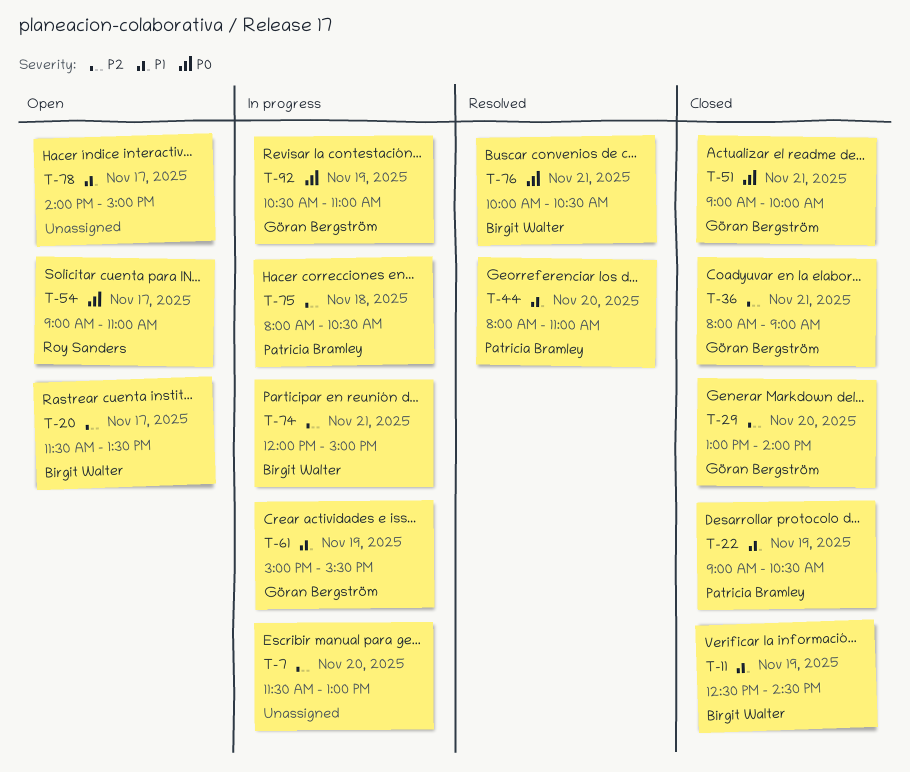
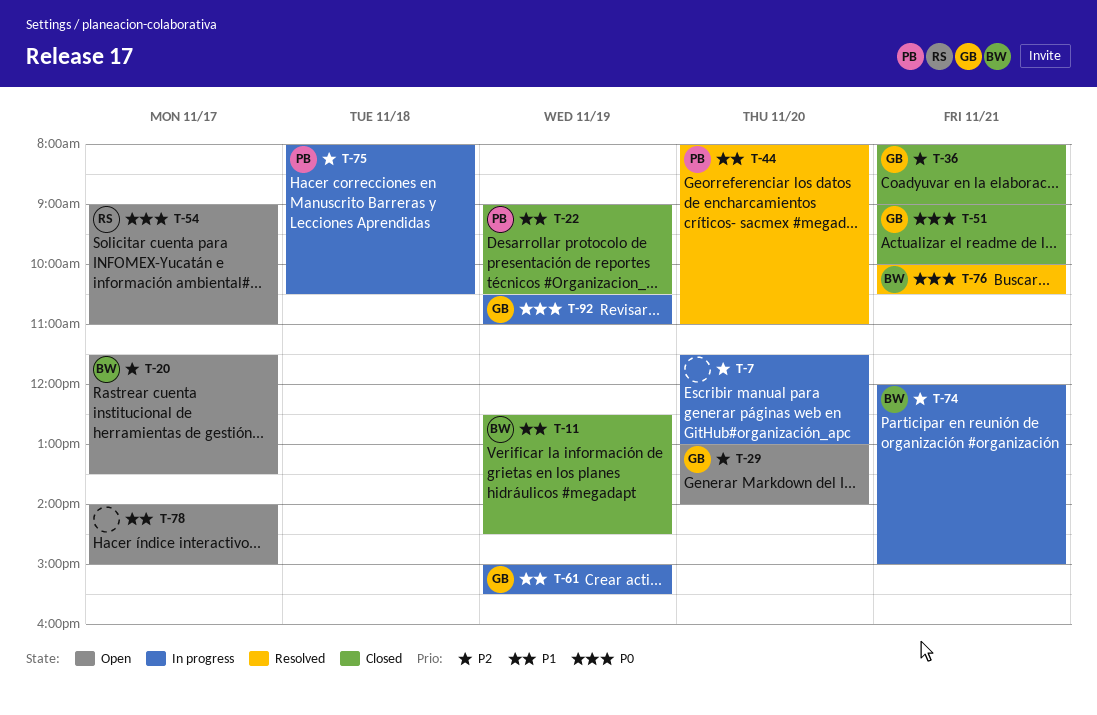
T-29, status: Closed -> Open

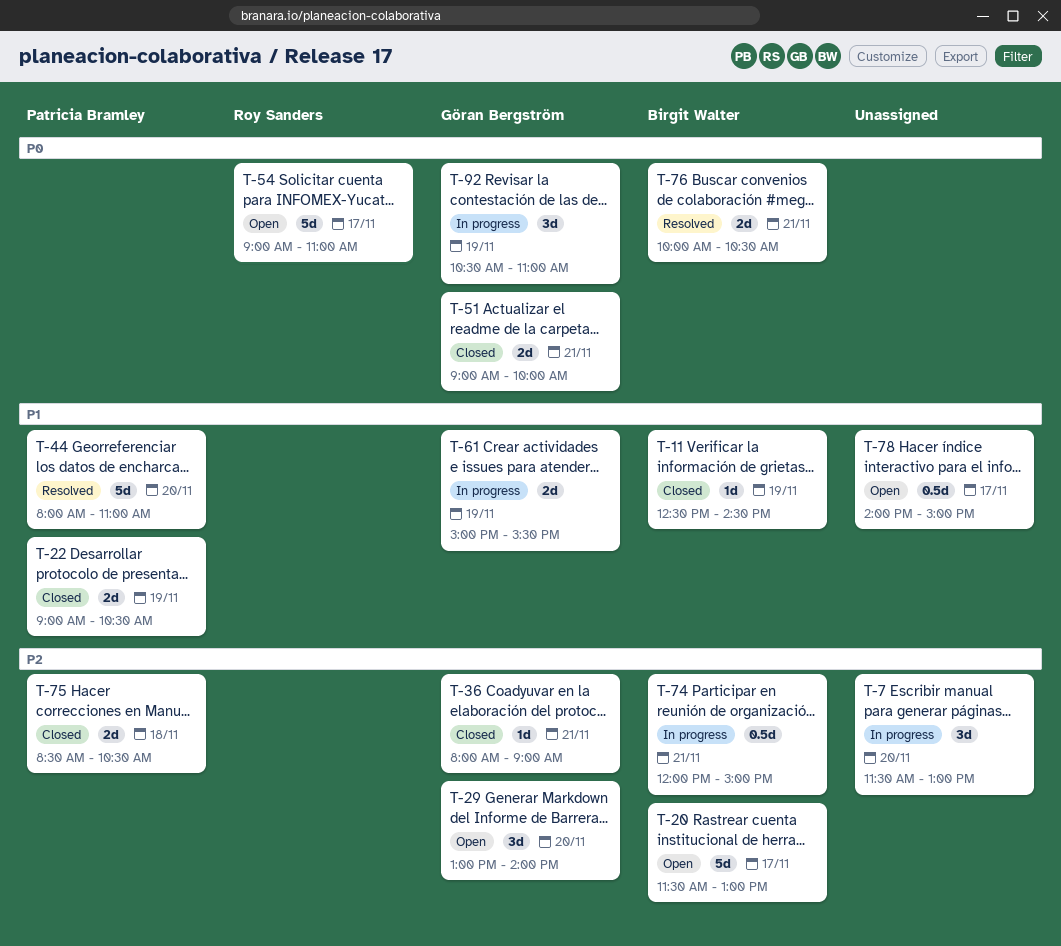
T-20, ends: 13:30 -> 13:00
T-75, status: In progress -> Closed
T-75, begins: 08:00 -> 08:30

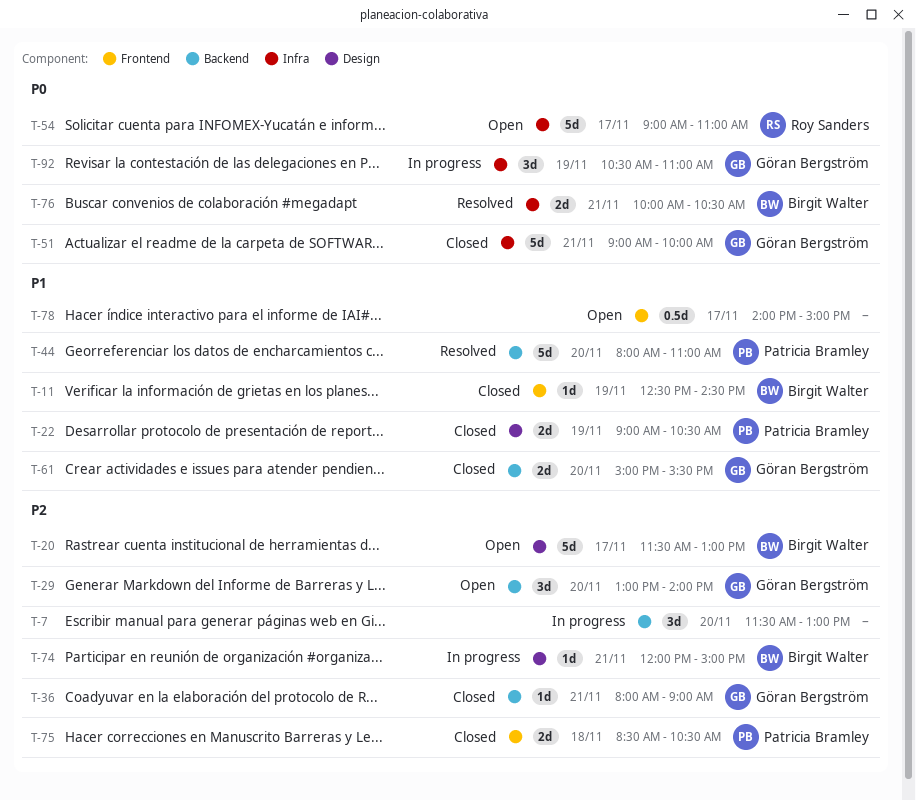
T-51, estimate: 2d -> 5d
T-61, status: In progress -> Closed
T-61, day: Nov 19 -> Nov 20
T-74, estimate: 0.5d -> 1d

